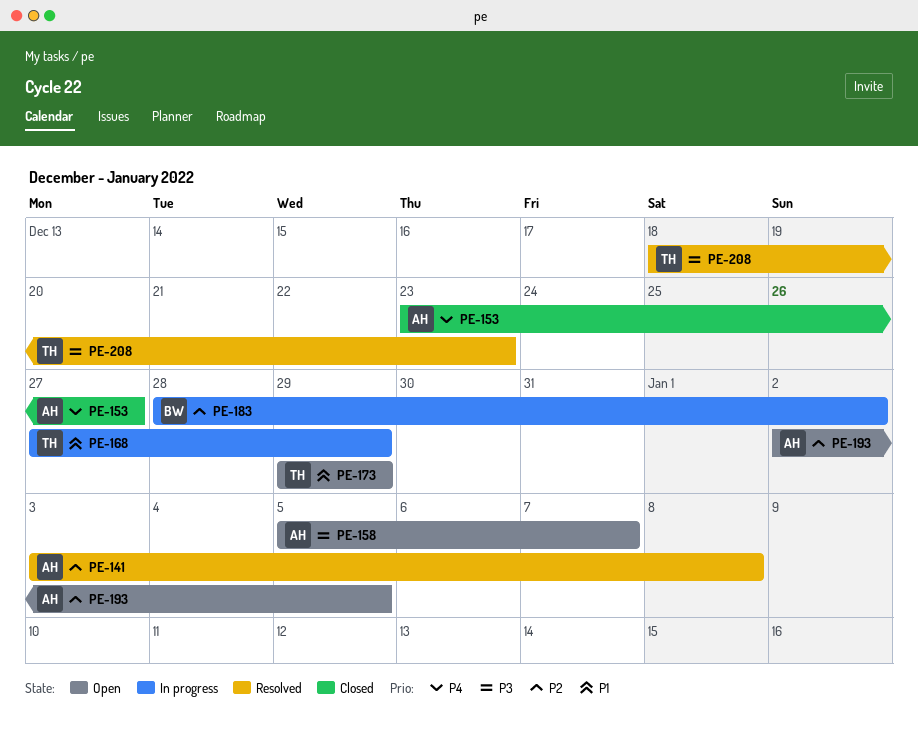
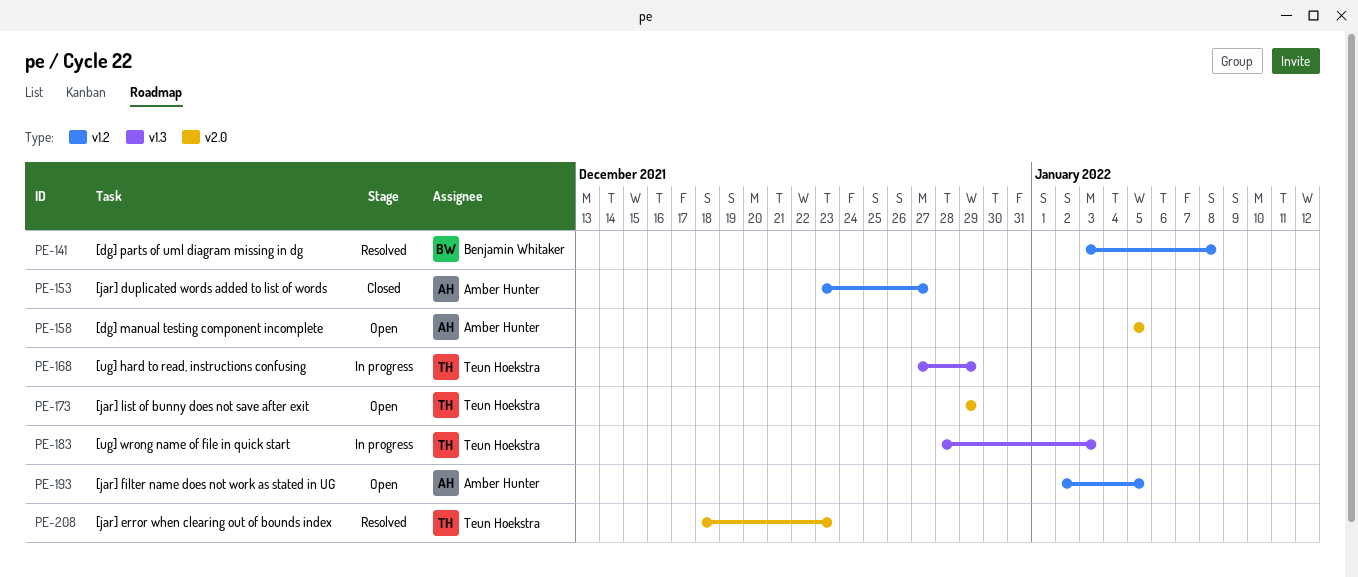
PE-141, owner: Amber Hunter -> Benjamin Whitaker
PE-158, due: Jan 7 -> Jan 5
PE-183, owner: Benjamin Whitaker -> Teun Hoekstra
PE-183, due: Jan 2 -> Jan 3

